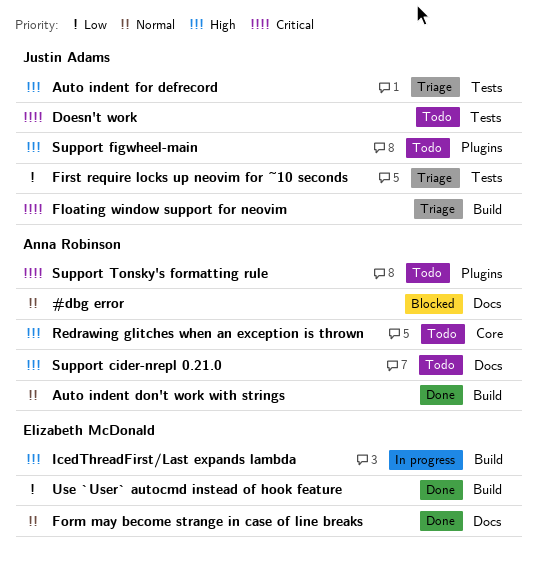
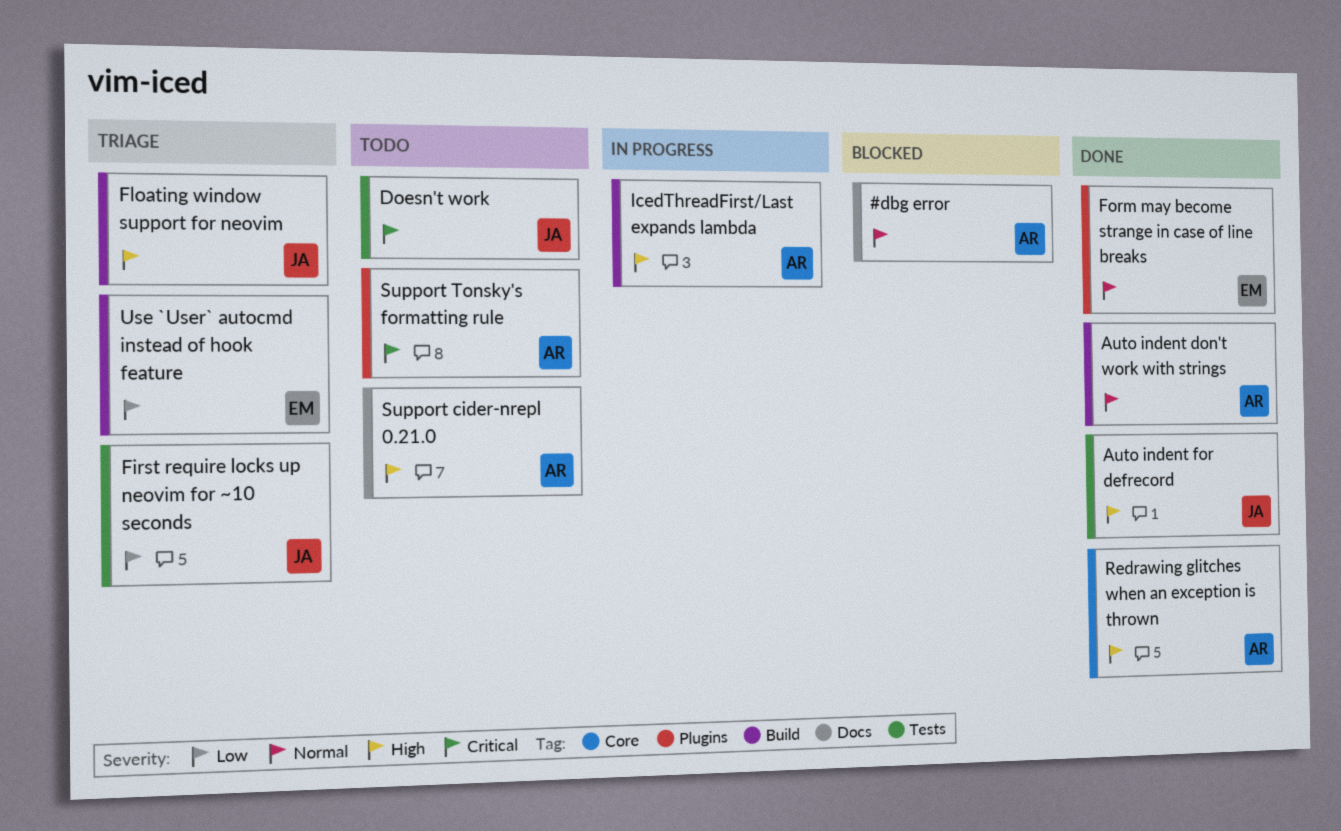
Auto indent for defrecord, status: Triage -> Done
Floating window support for neovim, priority: Critical -> High
Form may become strange in case of line breaks, label: Docs -> Plugins
IcedThreadFirst/Last expands lambda, owner: Elizabeth McDonald -> Anna Robinson
Redrawing glitches when an exception is thrown, status: Todo -> Done
Support figwheel-main: present -> none
Use `User` autocmd instead of hook feature, status: Done -> Triage

